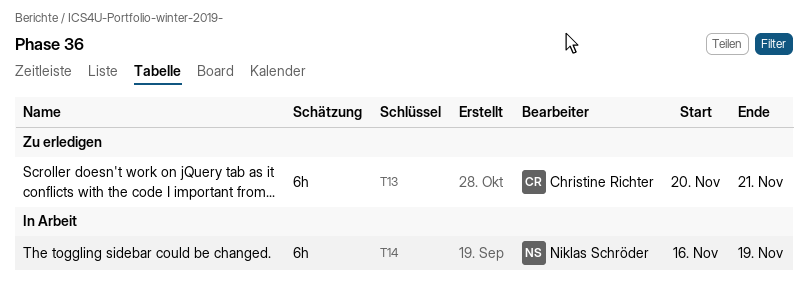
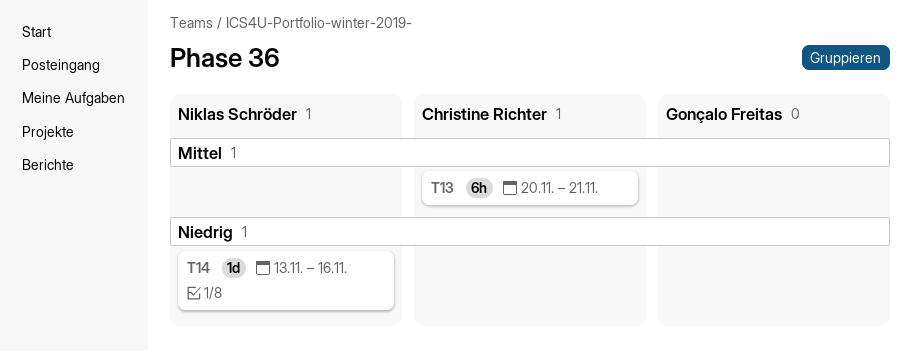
T14, estimate: 6h -> 1d
T14, start: Nov 16 -> Nov 13
T14, due: Nov 19 -> Nov 16

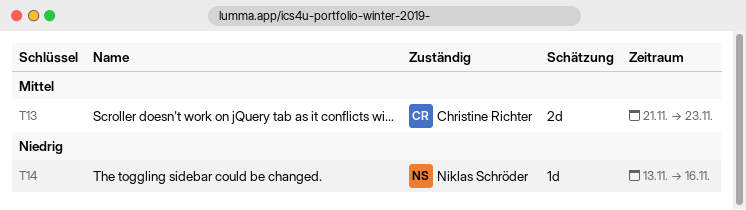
T13, estimate: 6h -> 2d
T13, start: Nov 20 -> Nov 21
T13, due: Nov 21 -> Nov 23

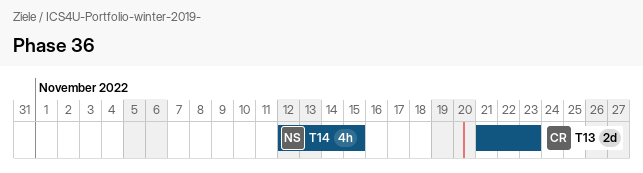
T14, estimate: 1d -> 4h
T14, start: Nov 13 -> Nov 12
T14, due: Nov 16 -> Nov 15

